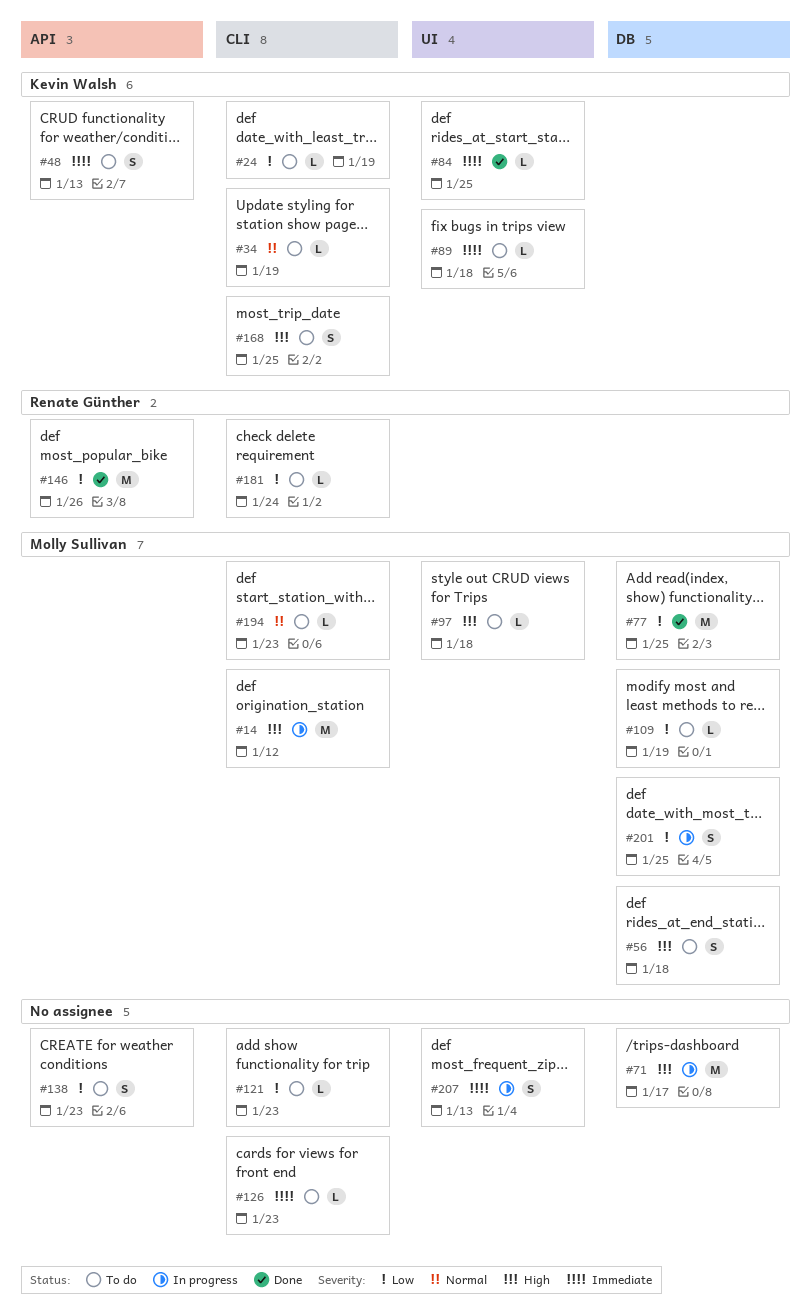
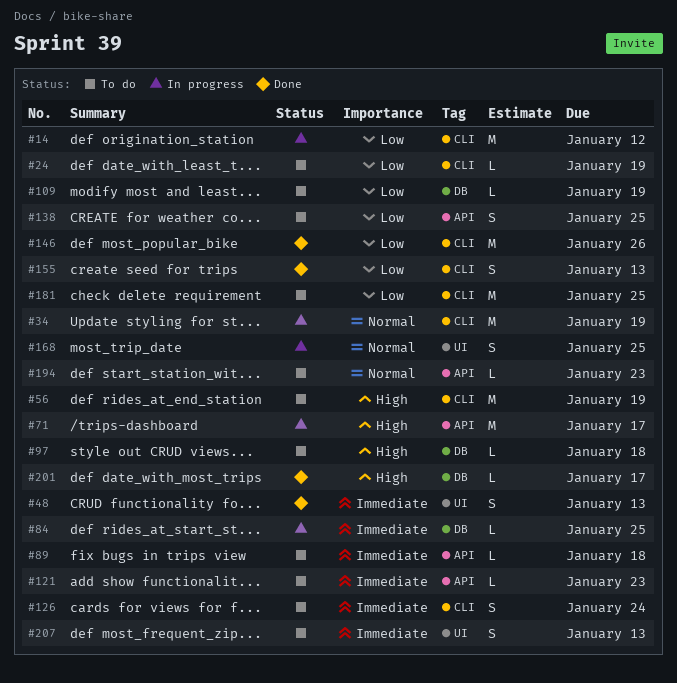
#14, priority: High -> Low
#34, status: To do -> In progress
#34, estimate: L -> M
#48, status: To do -> Done
#48, label: API -> UI
#56, label: DB -> CLI
#56, estimate: S -> M
#56, due: Jan 18 -> Jan 19
#71, label: DB -> API
#77: present -> none
#84, status: Done -> In progress
#84, label: UI -> DB
#89, label: UI -> API
#97, label: UI -> DB
#121, priority: Low -> Immediate
#121, label: CLI -> API
#126, estimate: L -> S
#126, due: Jan 23 -> Jan 24
#138, due: Jan 23 -> Jan 25
#146, label: API -> CLI
#155: none -> present
#168, status: To do -> In progress
#168, priority: High -> Normal
#168, label: CLI -> UI
#181, estimate: L -> M
#181, due: Jan 24 -> Jan 25
#194, label: CLI -> API
#201, status: In progress -> Done
#201, priority: Low -> High
#201, estimate: S -> L
#201, due: Jan 25 -> Jan 17
#207, status: In progress -> To do

